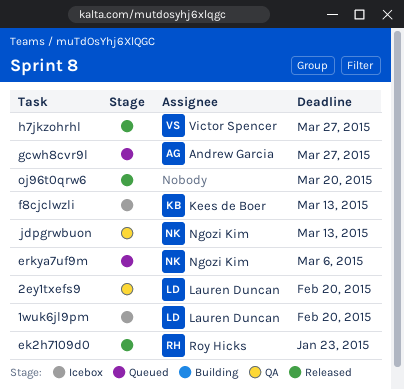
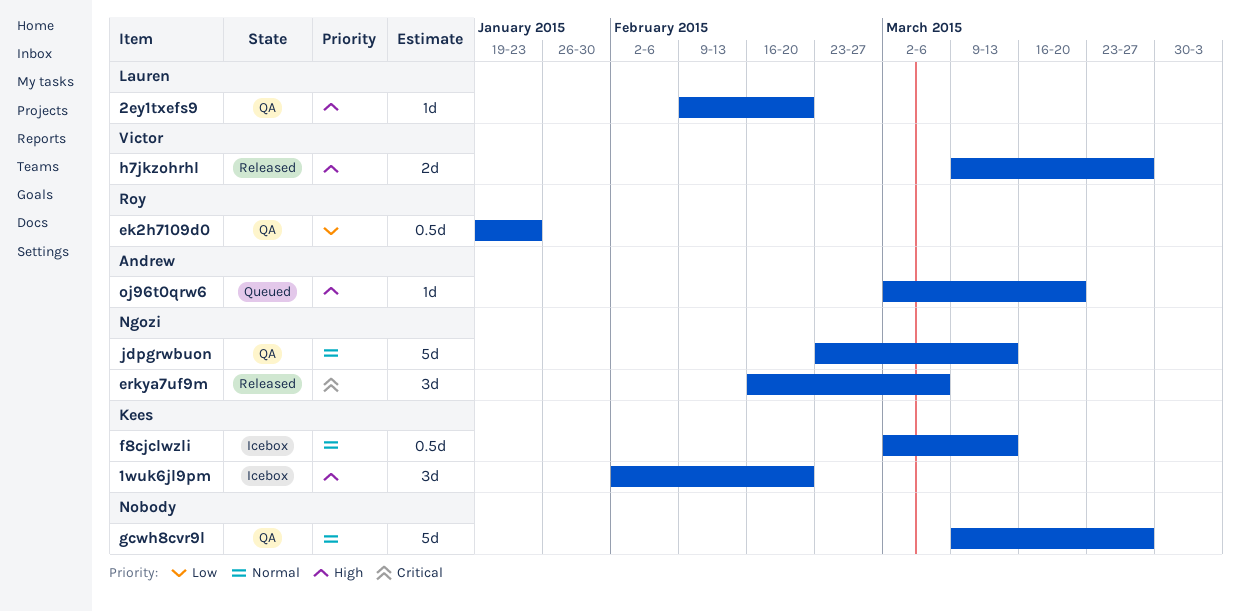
1wuk6jl9pm, owner: Lauren Duncan -> Kees de Boer
ek2h7109d0, status: Released -> QA
erkya7uf9m, status: Queued -> Released
gcwh8cvr9l, status: Queued -> QA
gcwh8cvr9l, owner: Andrew Garcia -> none
oj96t0qrw6, status: Released -> Queued
oj96t0qrw6, owner: none -> Andrew Garcia

